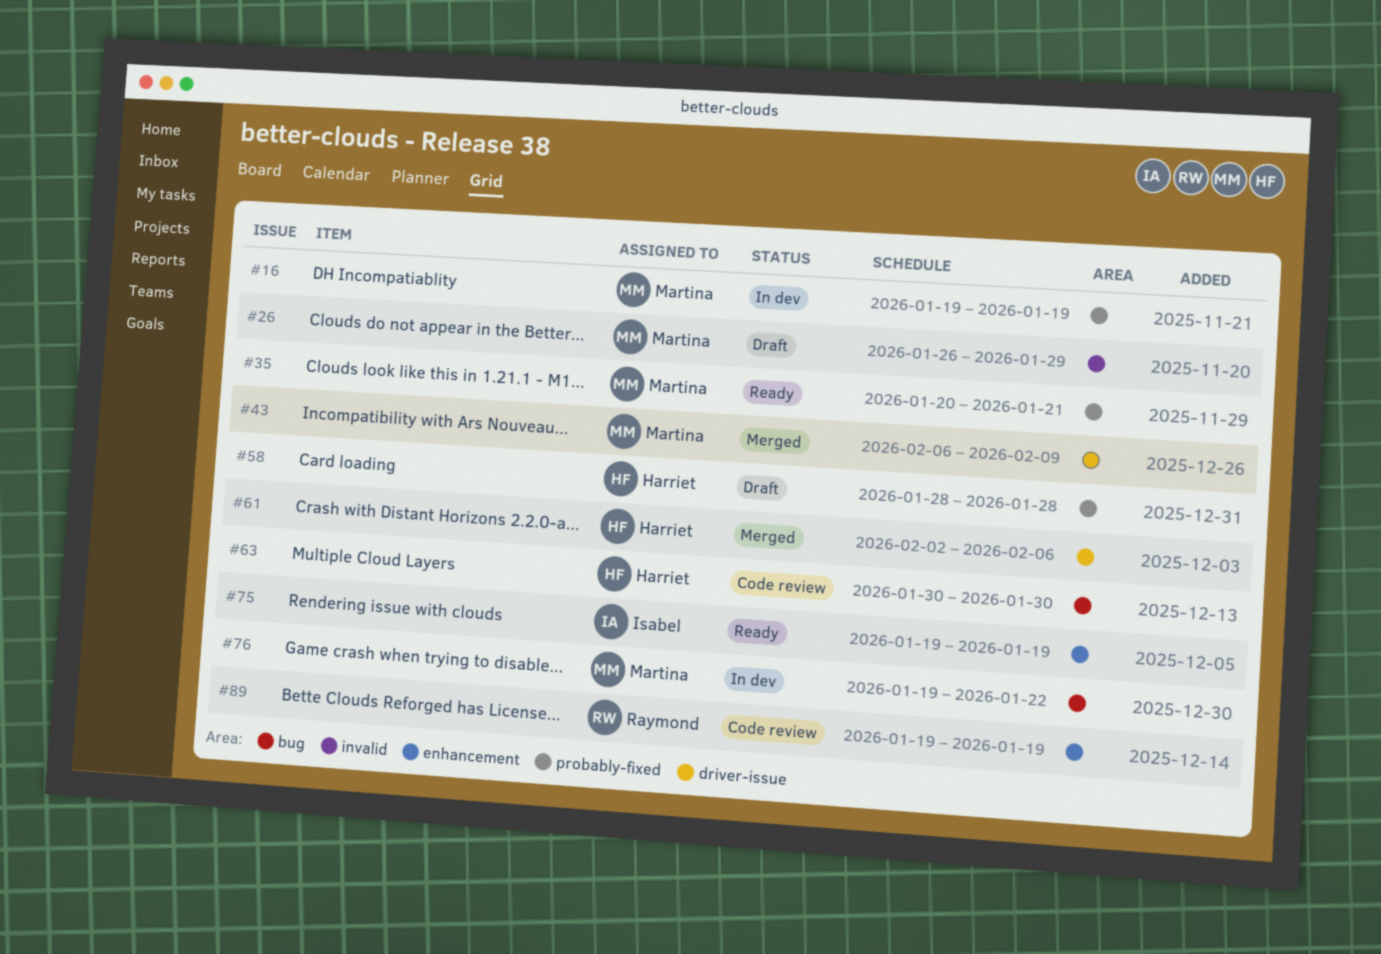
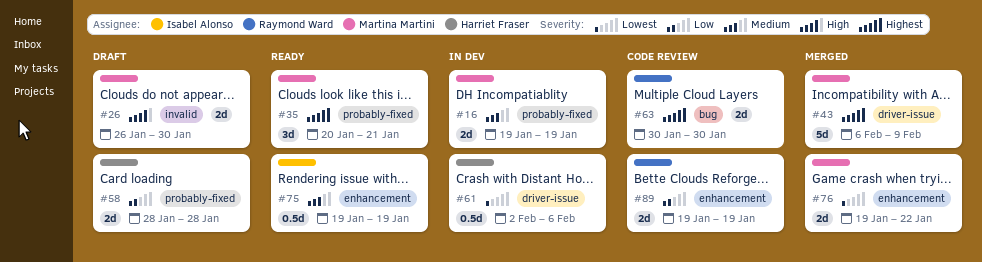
#26, due: Jan 29 -> Jan 30
#61, status: Merged -> In dev
#63, owner: Harriet Fraser -> Raymond Ward
#76, status: In dev -> Merged
#76, label: bug -> enhancement

